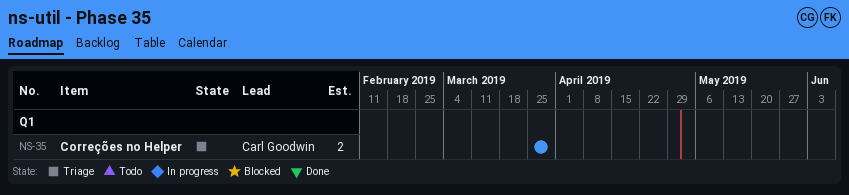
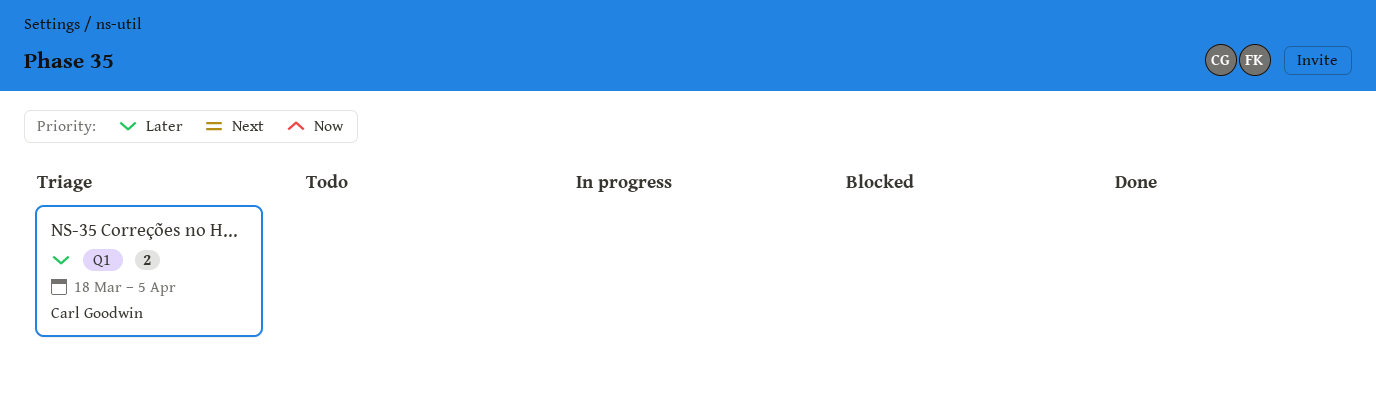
NS-35, start: Mar 25 -> Mar 18
NS-35, due: Mar 29 -> Apr 5

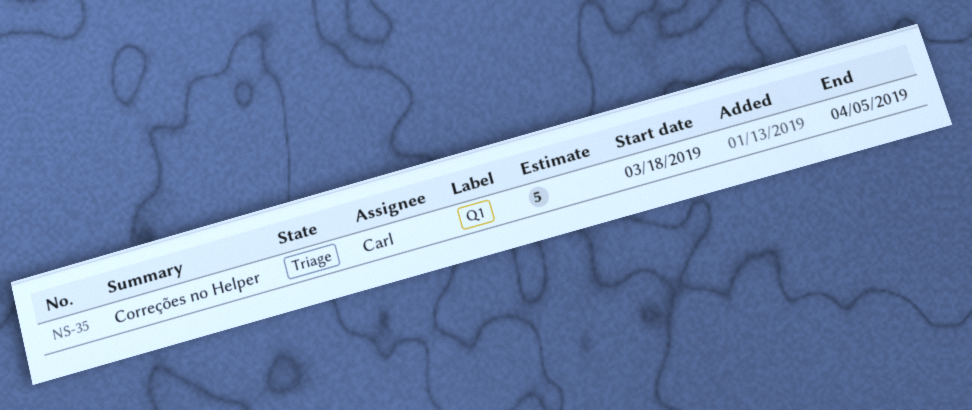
NS-35, estimate: 2 -> 5

